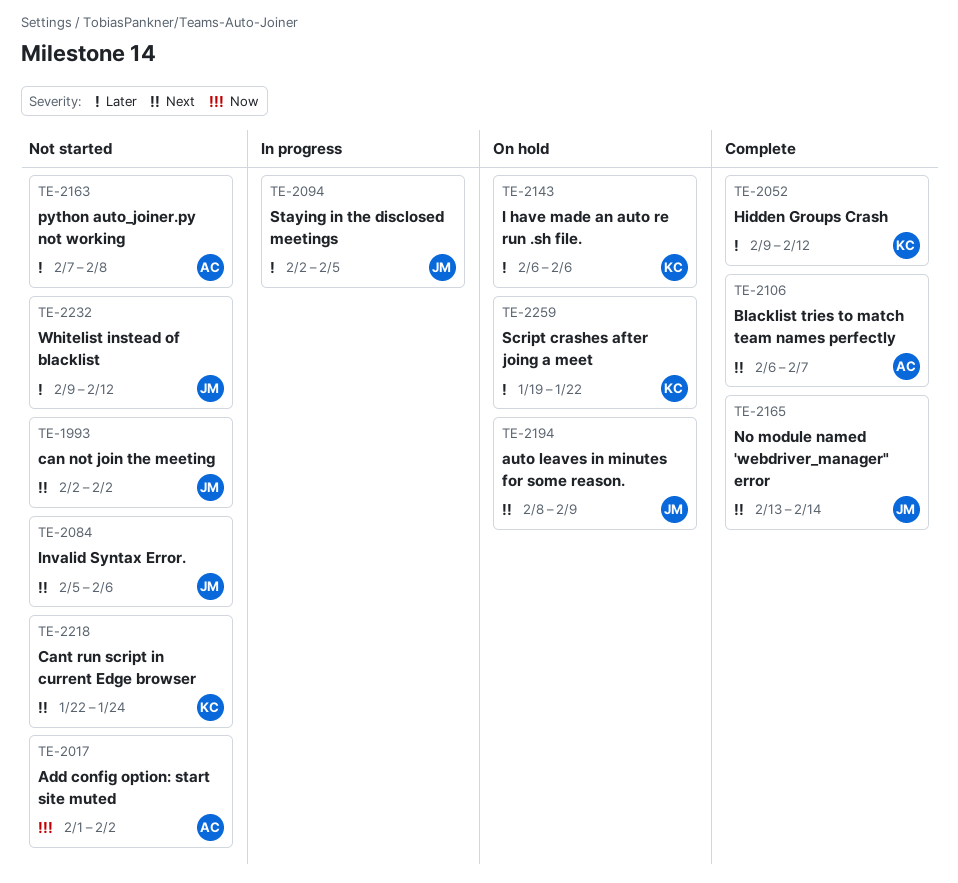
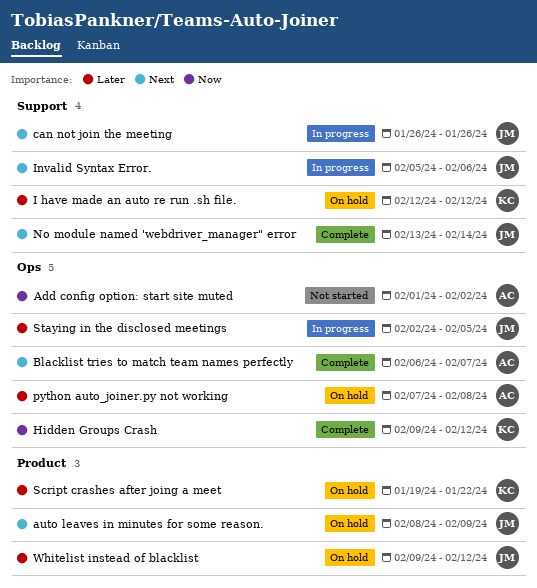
can not join the meeting, status: Not started -> In progress
can not join the meeting, start: Feb 2 -> Jan 26
can not join the meeting, due: Feb 2 -> Jan 26
Cant run script in current Edge browser: present -> none
Hidden Groups Crash, priority: Later -> Now
I have made an auto re run .sh file., start: Feb 6 -> Feb 12
I have made an auto re run .sh file., due: Feb 6 -> Feb 12
Invalid Syntax Error., status: Not started -> In progress
python auto_joiner.py not working, status: Not started -> On hold
Whitelist instead of blacklist, status: Not started -> On hold

